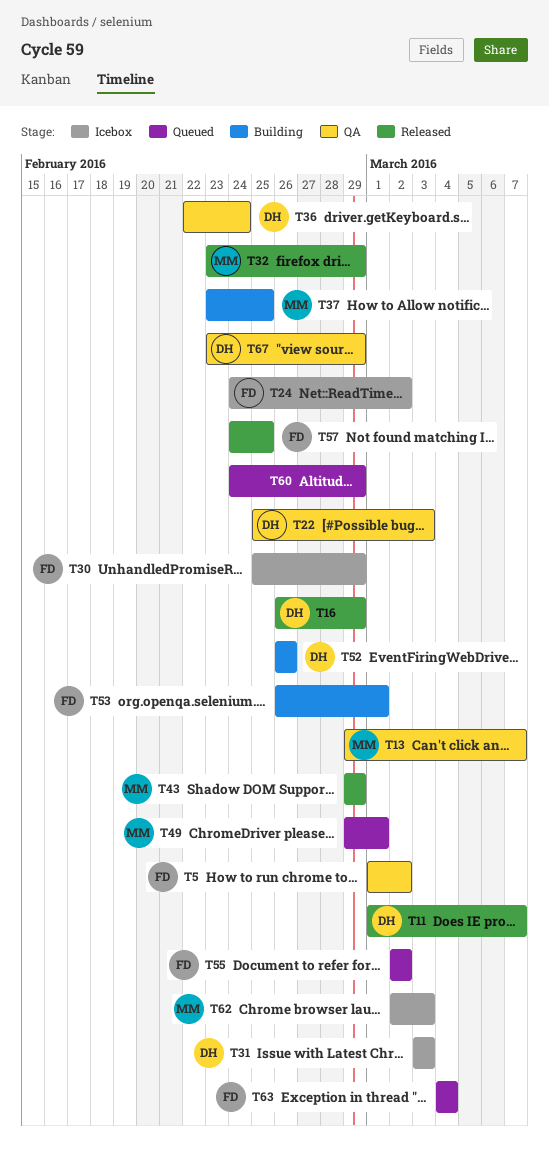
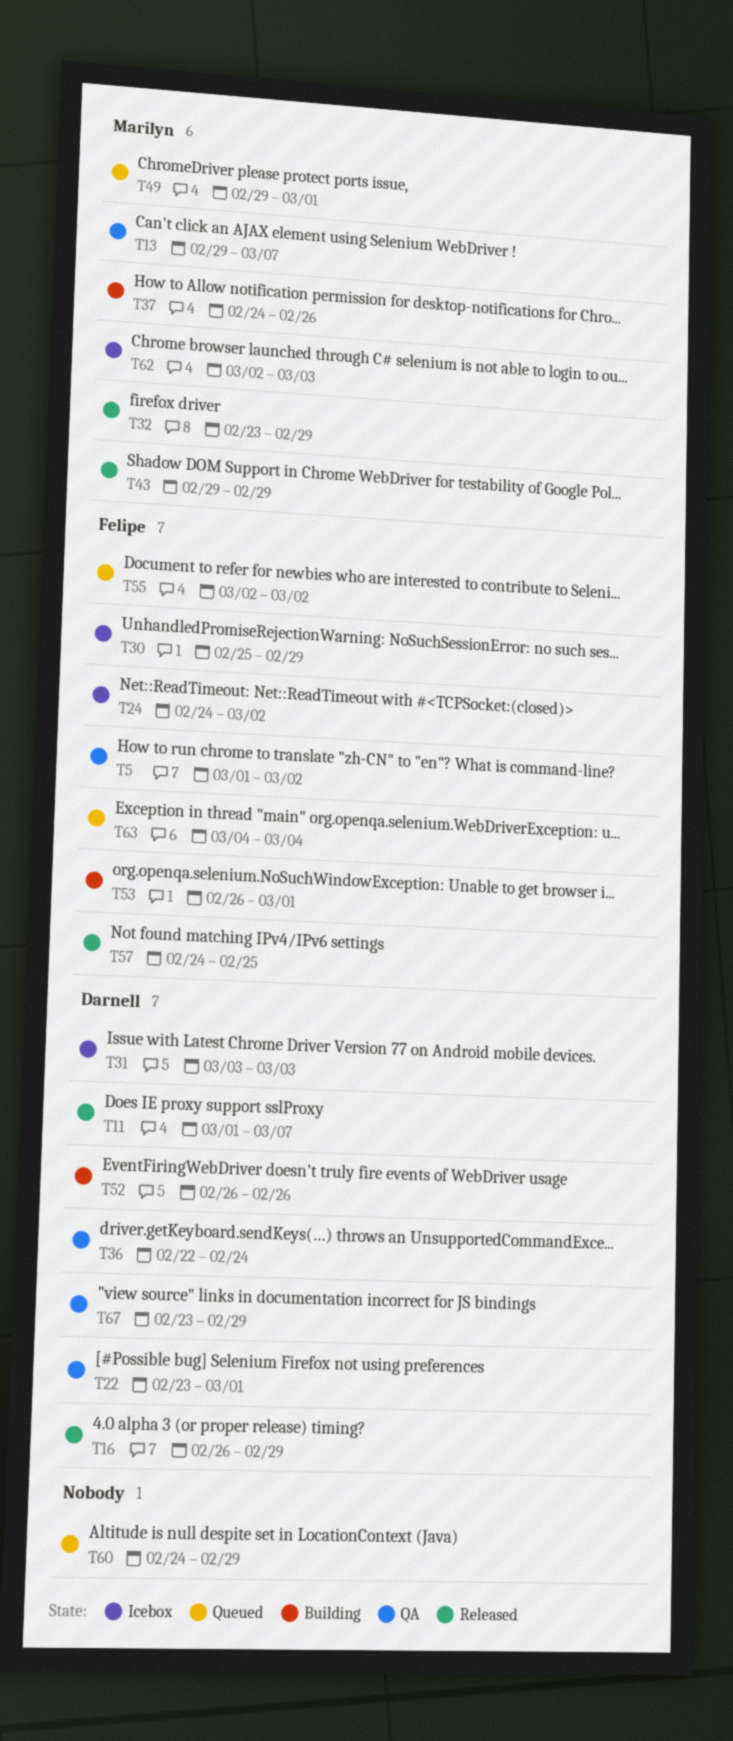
T22, start: Feb 25 -> Feb 23
T22, due: Mar 3 -> Mar 1
T37, start: Feb 23 -> Feb 24
T37, due: Feb 25 -> Feb 26

